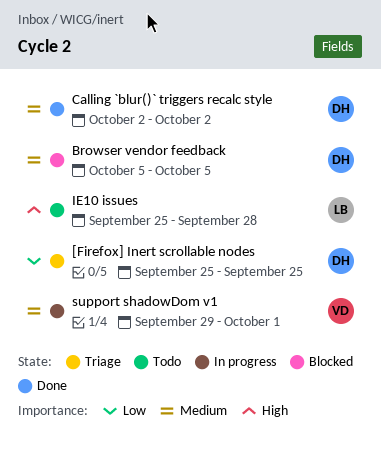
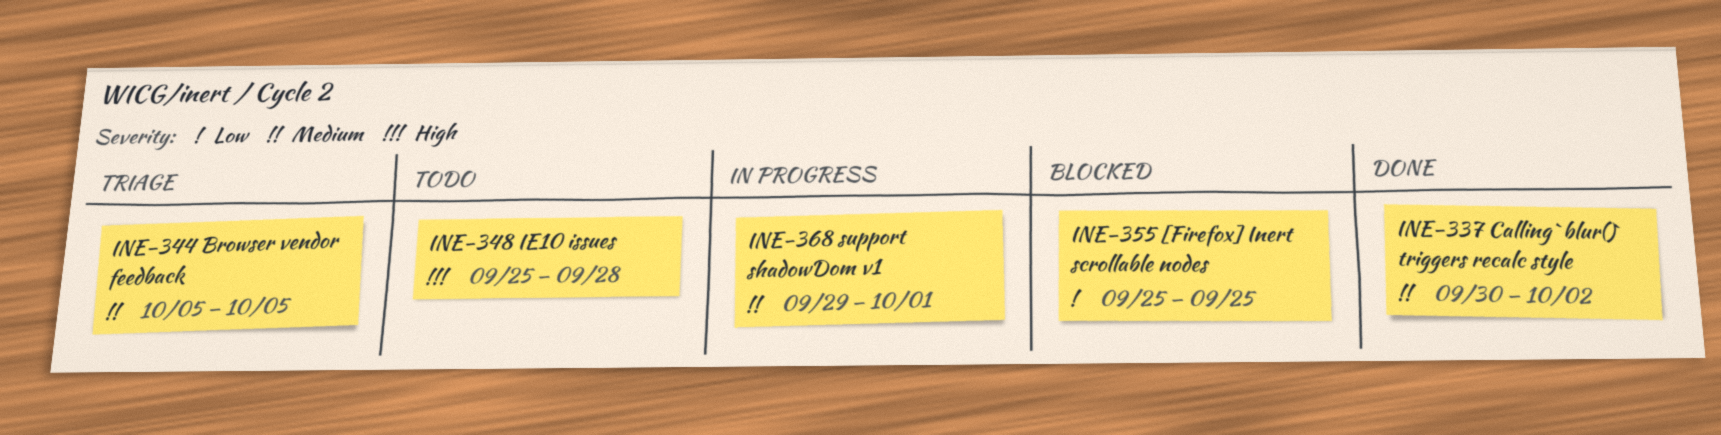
[Firefox] Inert scrollable nodes, status: Triage -> Blocked
Browser vendor feedback, status: Blocked -> Triage
Calling `blur()` triggers recalc style, start: Oct 2 -> Sep 30

